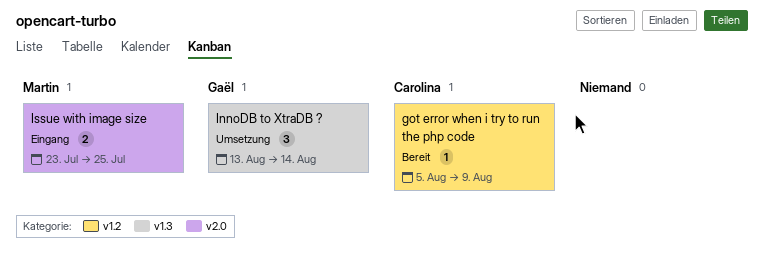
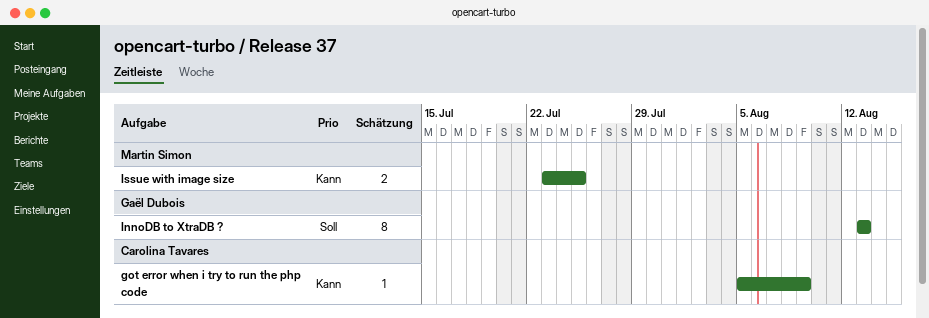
InnoDB to XtraDB ?, estimate: 3 -> 8
InnoDB to XtraDB ?, due: Aug 14 -> Aug 13

